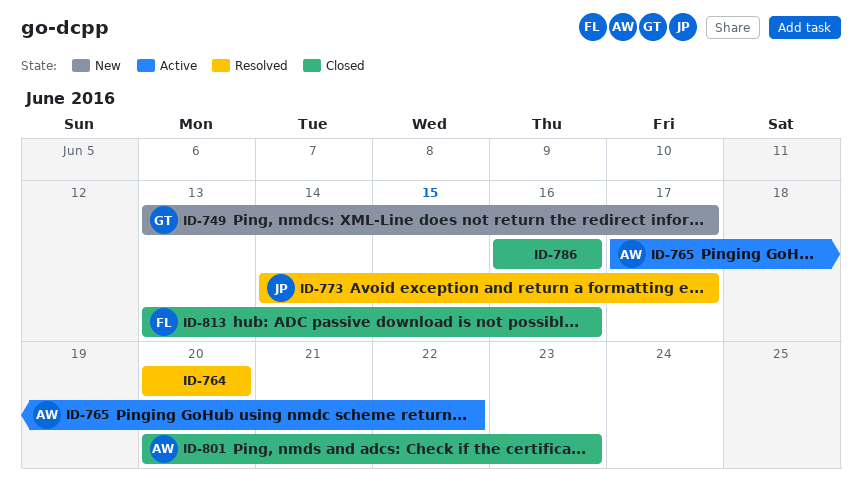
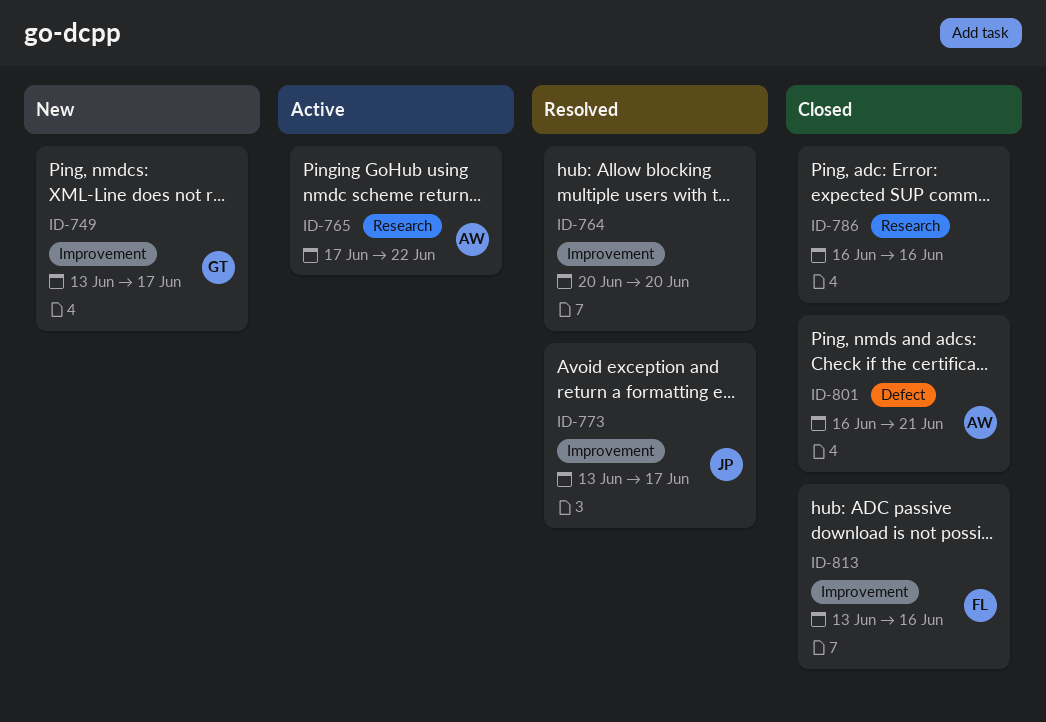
ID-773, start: Jun 14 -> Jun 13
ID-801, start: Jun 20 -> Jun 16
ID-801, due: Jun 23 -> Jun 21

